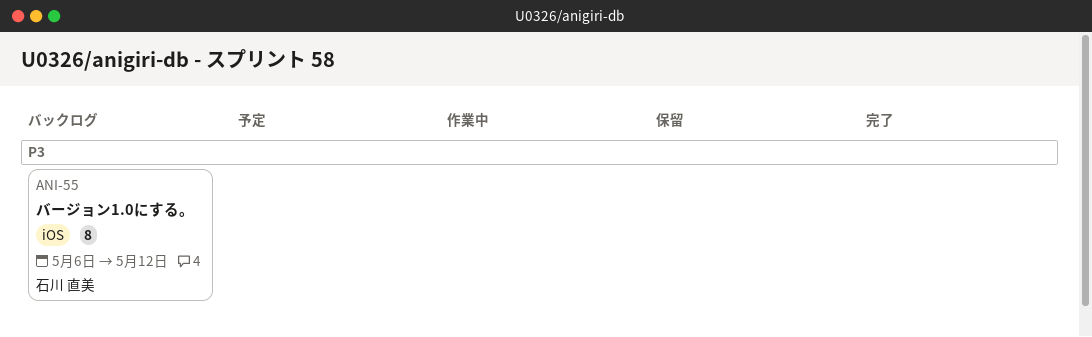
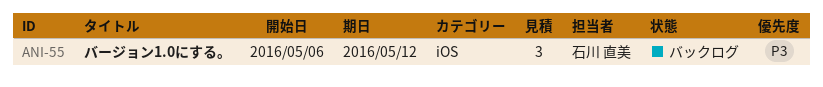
ANI-55, estimate: 8 -> 3

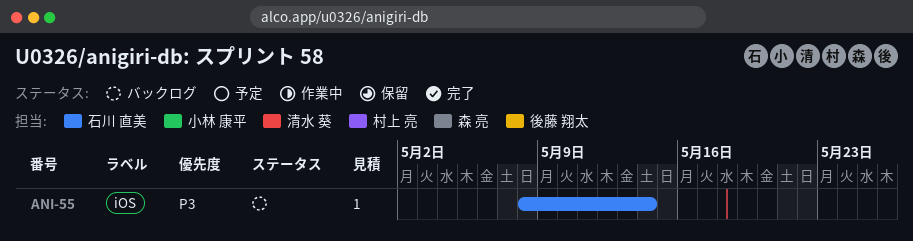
ANI-55, estimate: 3 -> 1
ANI-55, start: May 6 -> May 8
ANI-55, due: May 12 -> May 14

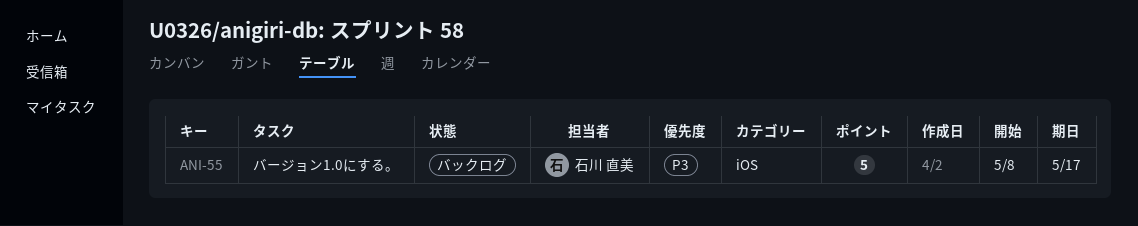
ANI-55, estimate: 1 -> 5
ANI-55, due: May 14 -> May 17

